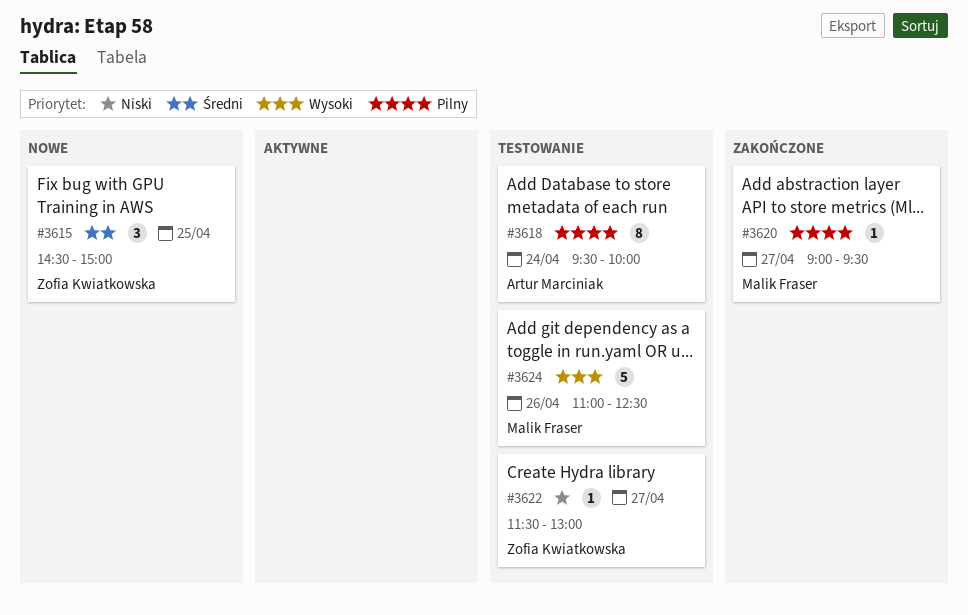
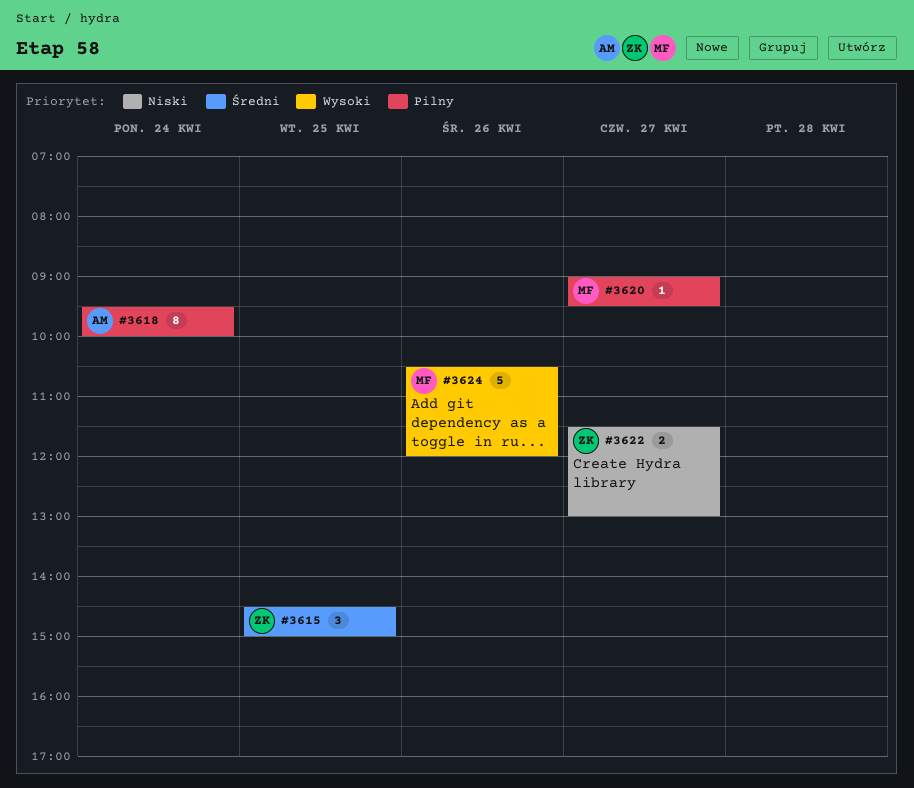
#3622, estimate: 1 -> 2
#3624, begins: 11:00 -> 10:30
#3624, ends: 12:30 -> 12:00

